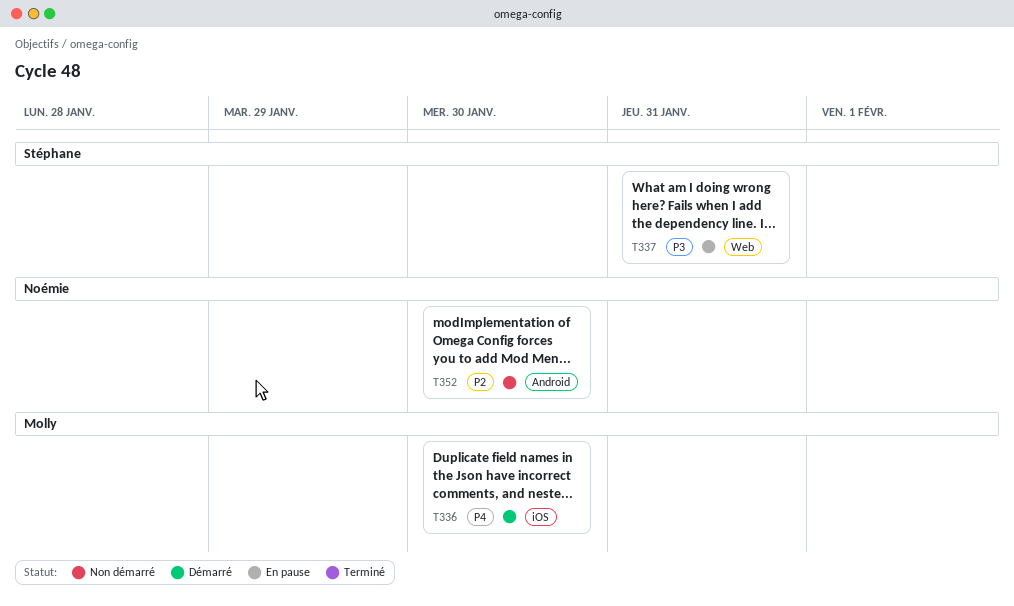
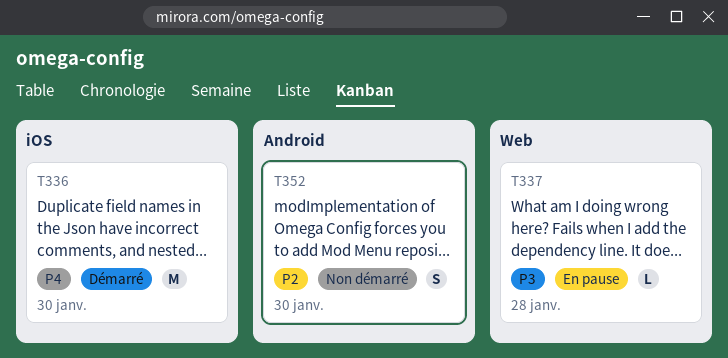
T337, due: Jan 31 -> Jan 28

